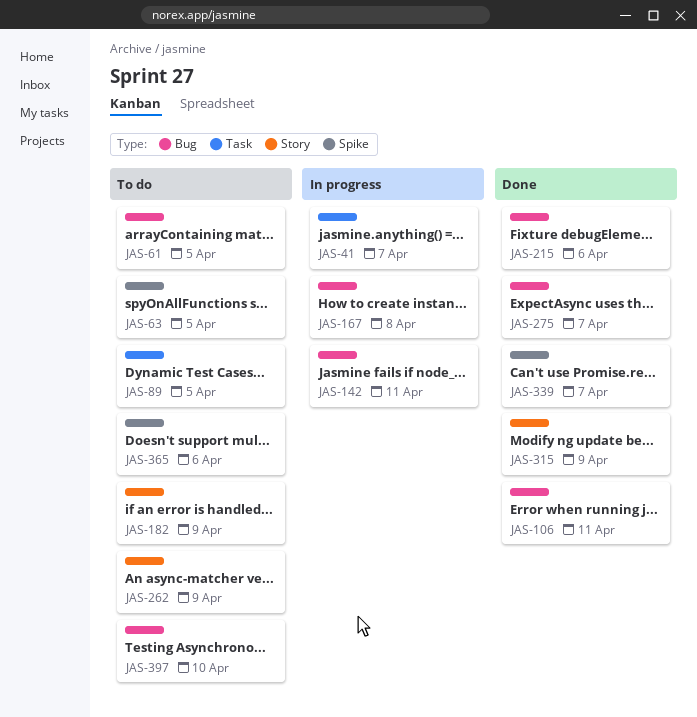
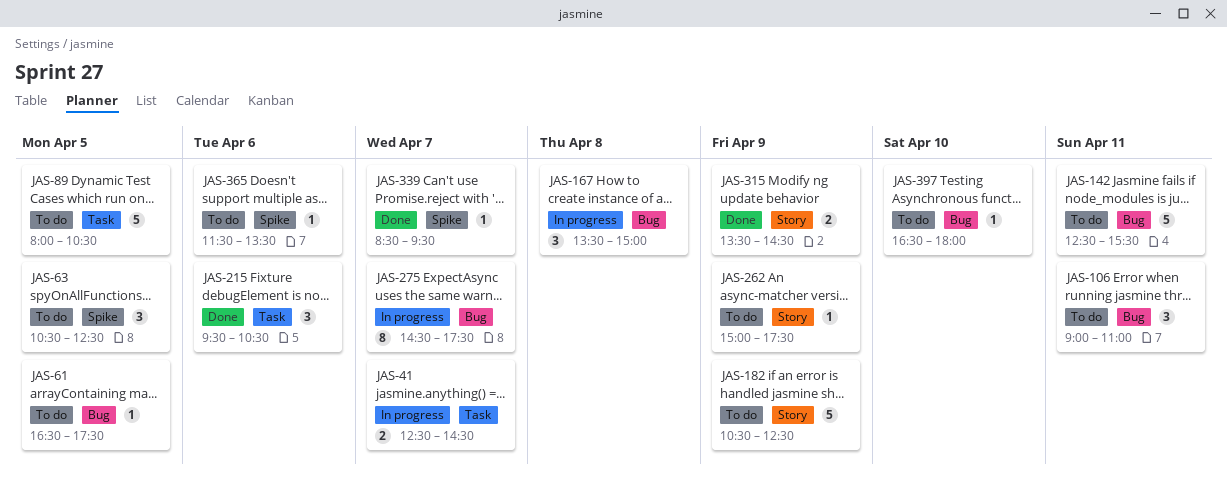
JAS-106, status: Done -> To do
JAS-142, status: In progress -> To do
JAS-215, label: Bug -> Task
JAS-275, status: Done -> In progress

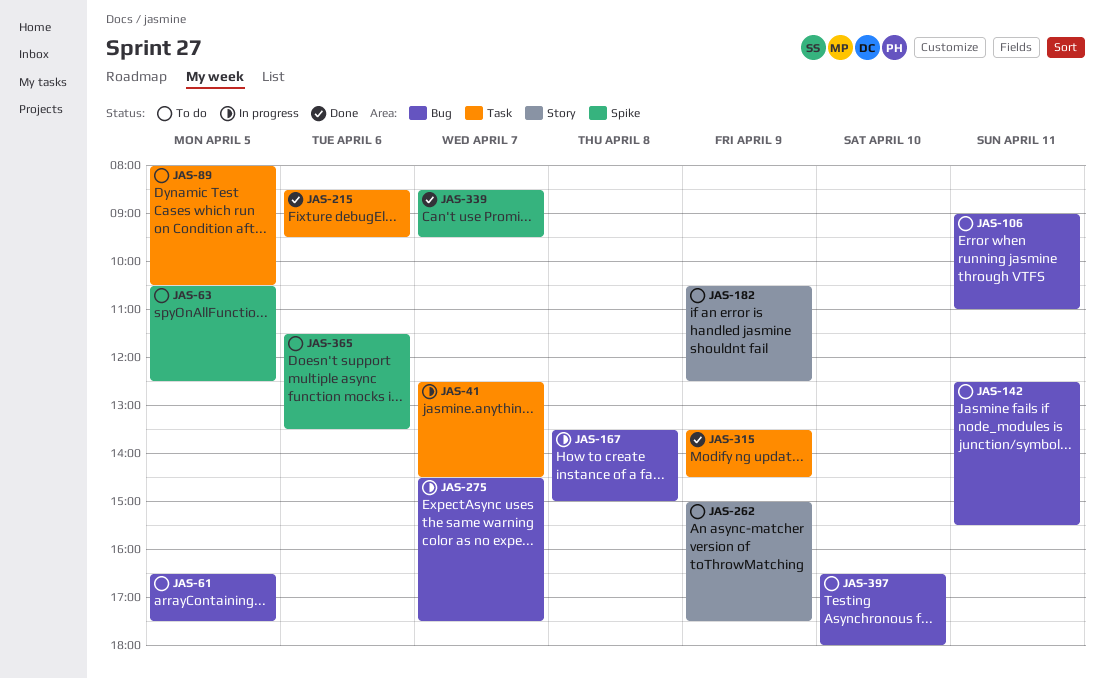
JAS-215, begins: 09:30 -> 08:30
JAS-215, ends: 10:30 -> 09:30
JAS-315, label: Story -> Task

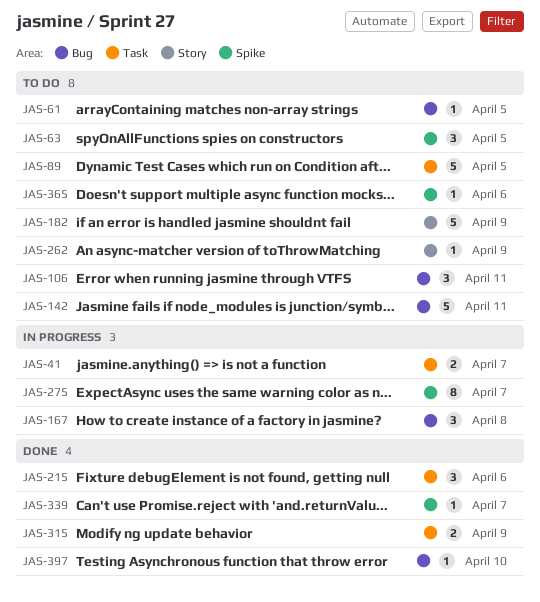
JAS-275, label: Bug -> Spike
JAS-397, status: To do -> Done

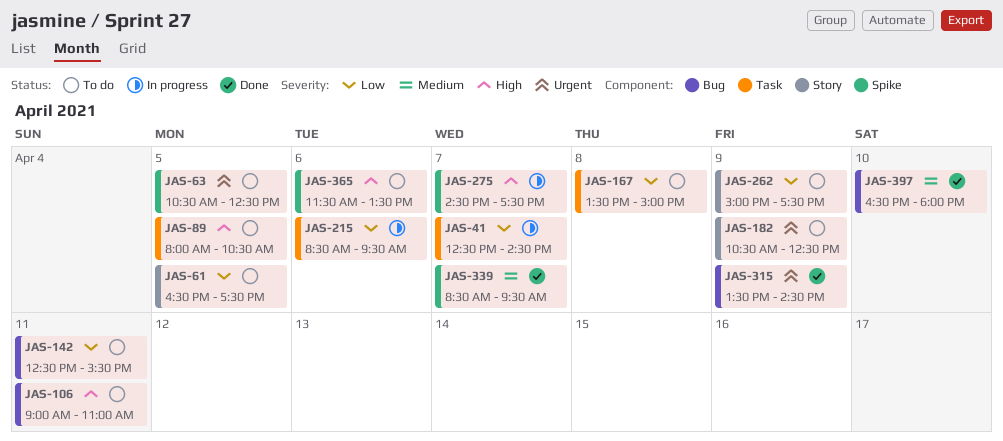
JAS-61, label: Bug -> Story
JAS-167, status: In progress -> To do
JAS-167, label: Bug -> Task
JAS-215, status: Done -> In progress
JAS-315, label: Task -> Bug

